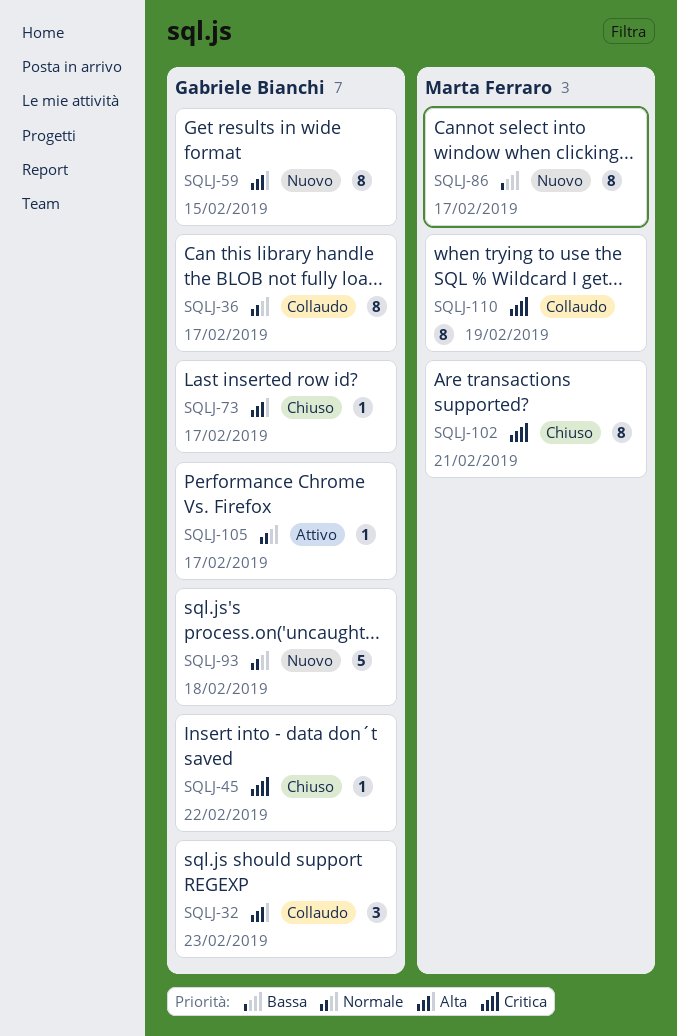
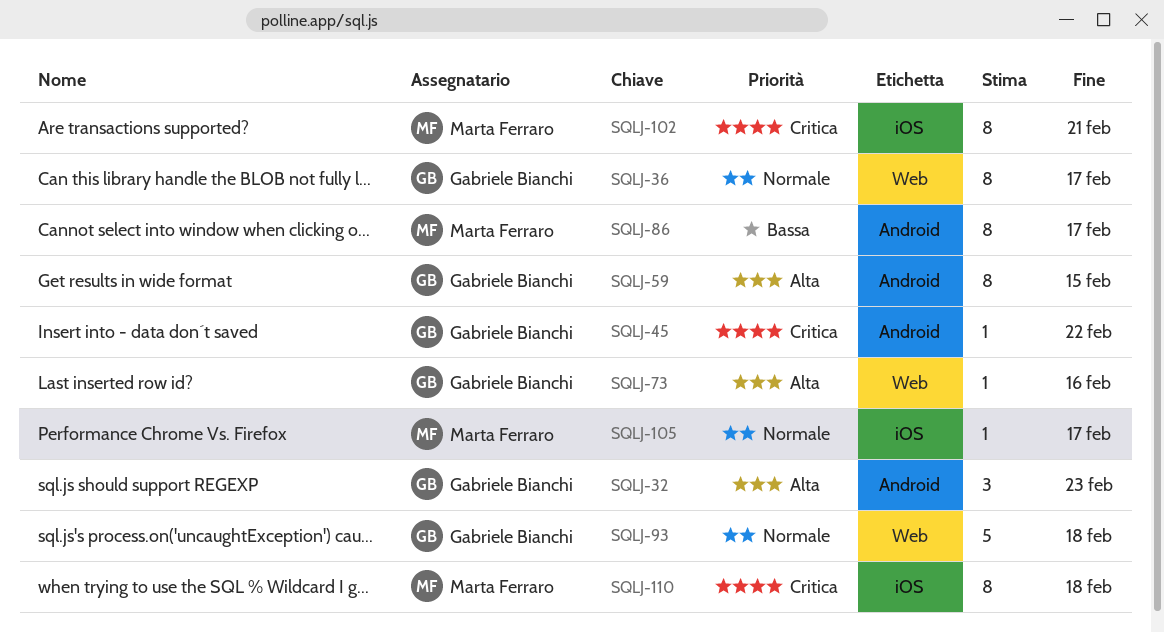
SQLJ-73, due: Feb 17 -> Feb 16
SQLJ-105, owner: Gabriele Bianchi -> Marta Ferraro
SQLJ-110, due: Feb 19 -> Feb 18

